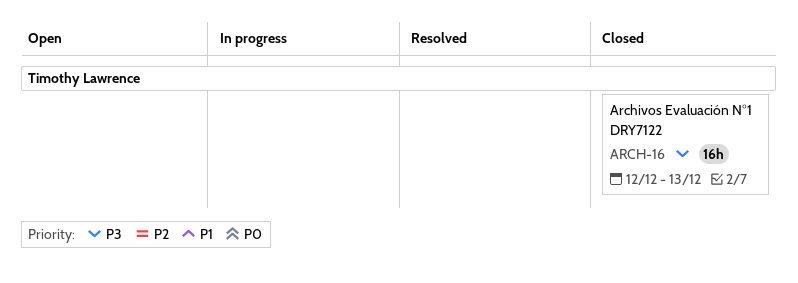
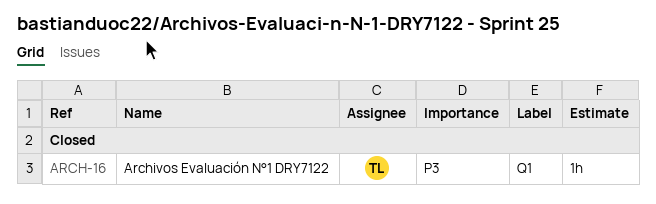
ARCH-16, estimate: 16h -> 1h

